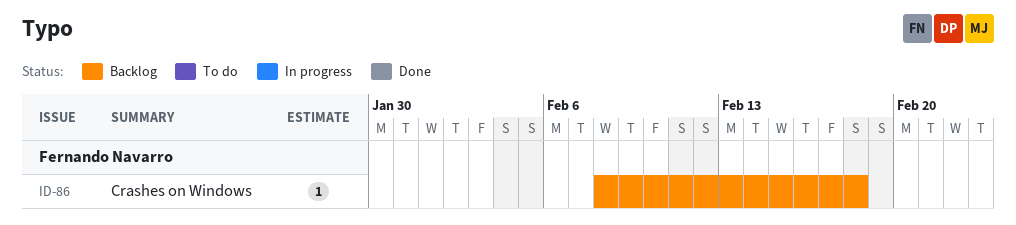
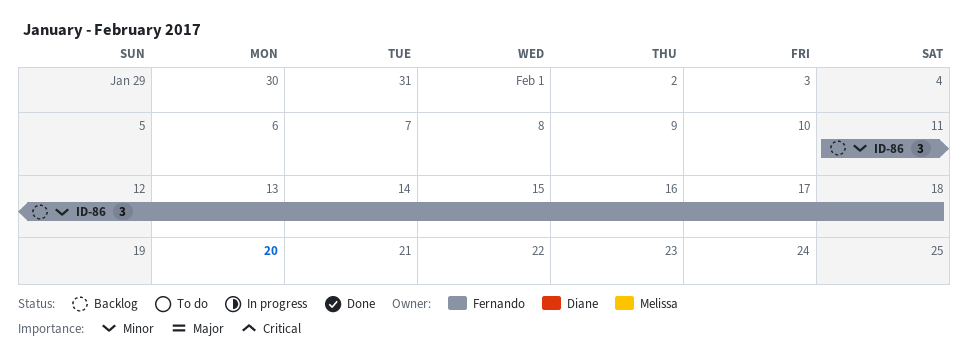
ID-86, estimate: 1 -> 3
ID-86, start: Feb 8 -> Feb 11

